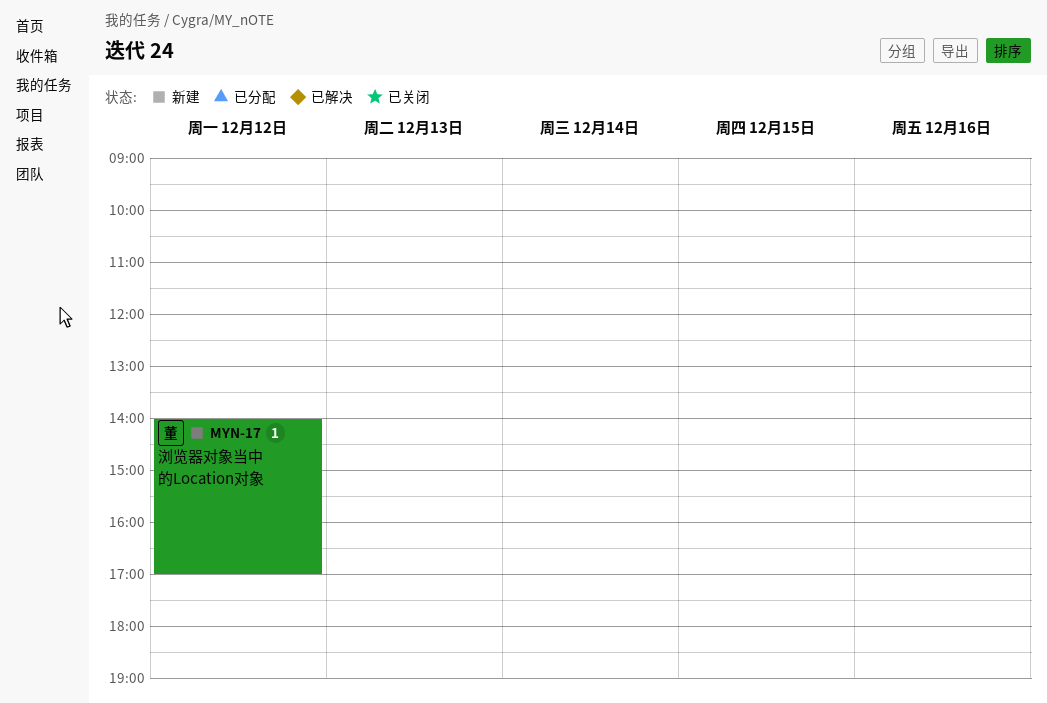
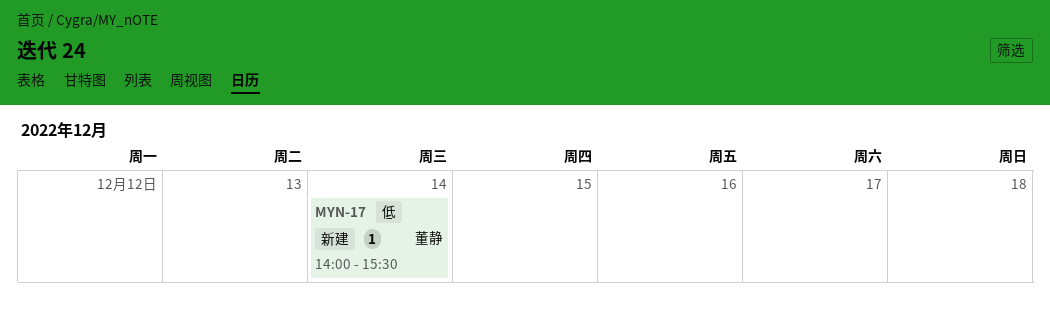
MYN-17, day: Dec 12 -> Dec 14
MYN-17, ends: 17:00 -> 15:30

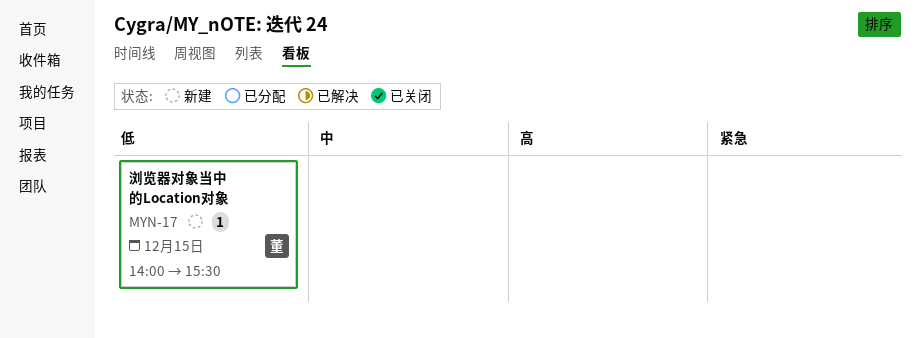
MYN-17, day: Dec 14 -> Dec 15

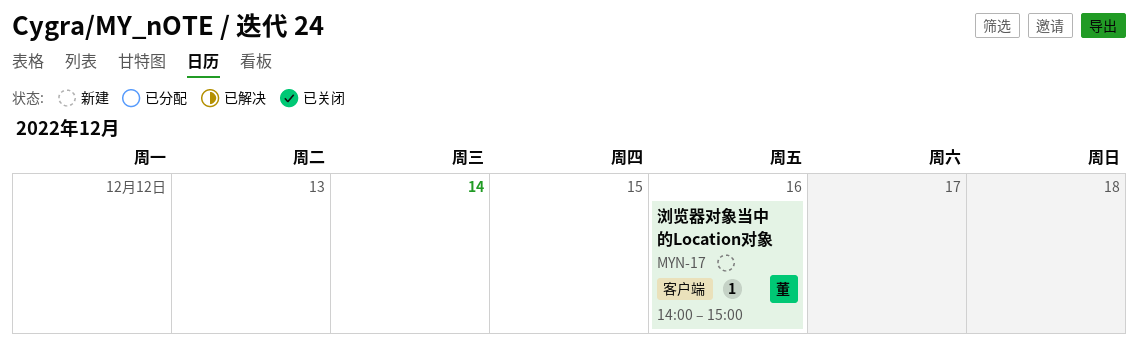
MYN-17, day: Dec 15 -> Dec 16
MYN-17, ends: 15:30 -> 15:00

